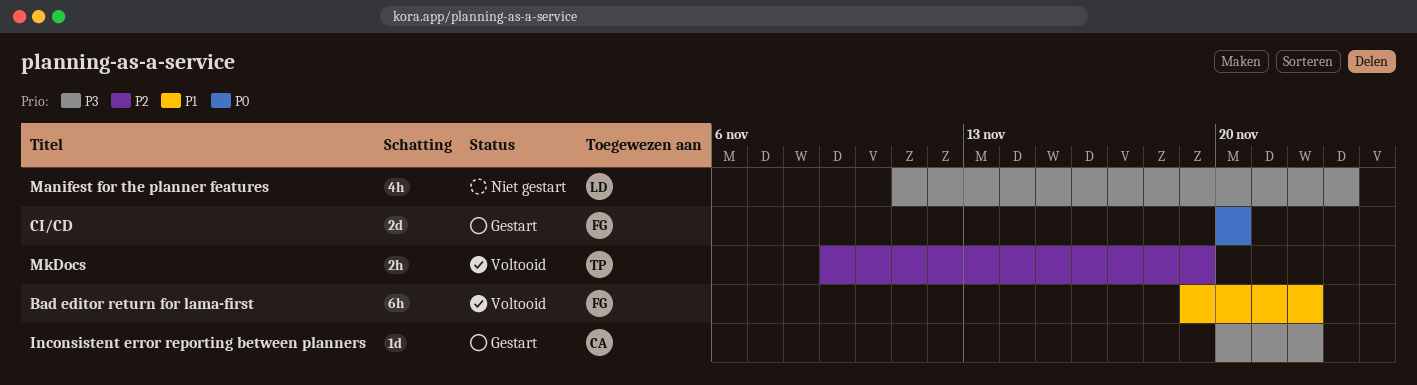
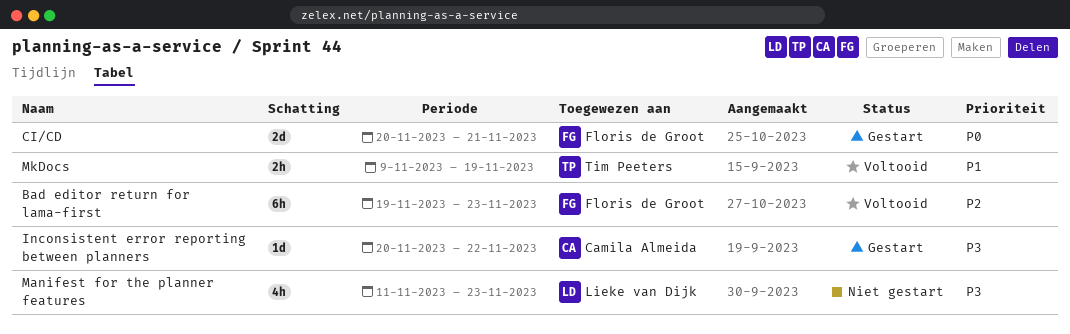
Bad editor return for lama-first, priority: P1 -> P2
Bad editor return for lama-first, due: Nov 22 -> Nov 23
CI/CD, due: Nov 20 -> Nov 21
MkDocs, priority: P2 -> P1

